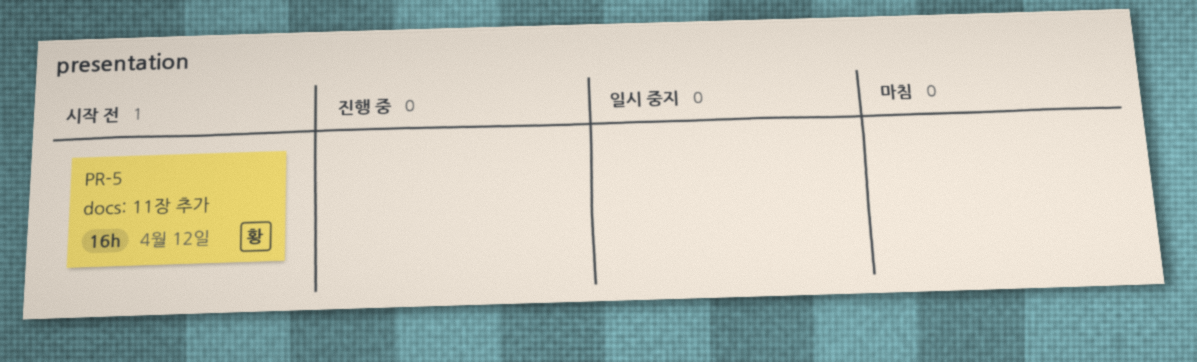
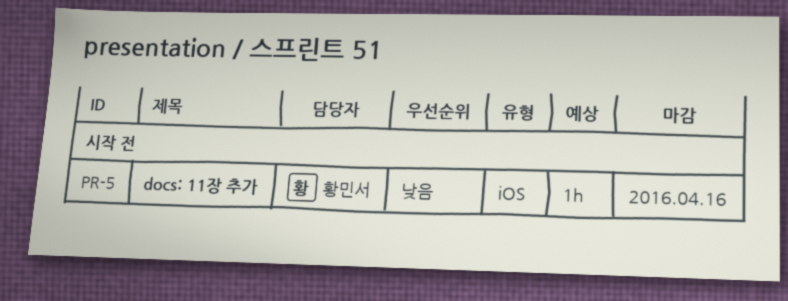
PR-5, estimate: 16h -> 1h
PR-5, due: Apr 12 -> Apr 16

